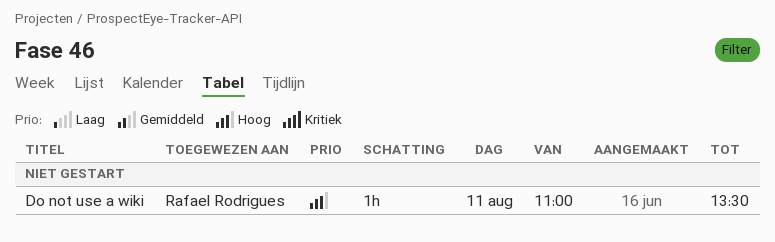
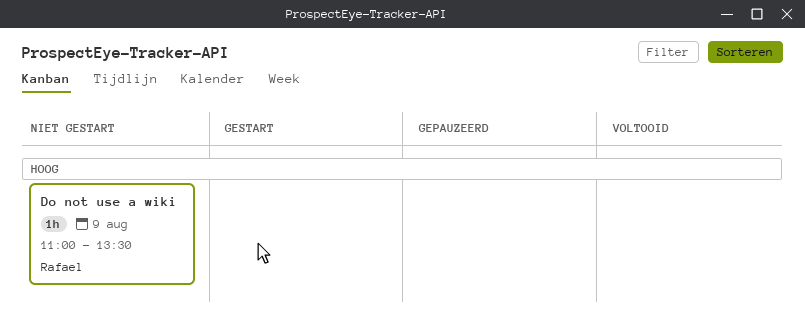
Do not use a wiki, day: Aug 11 -> Aug 9

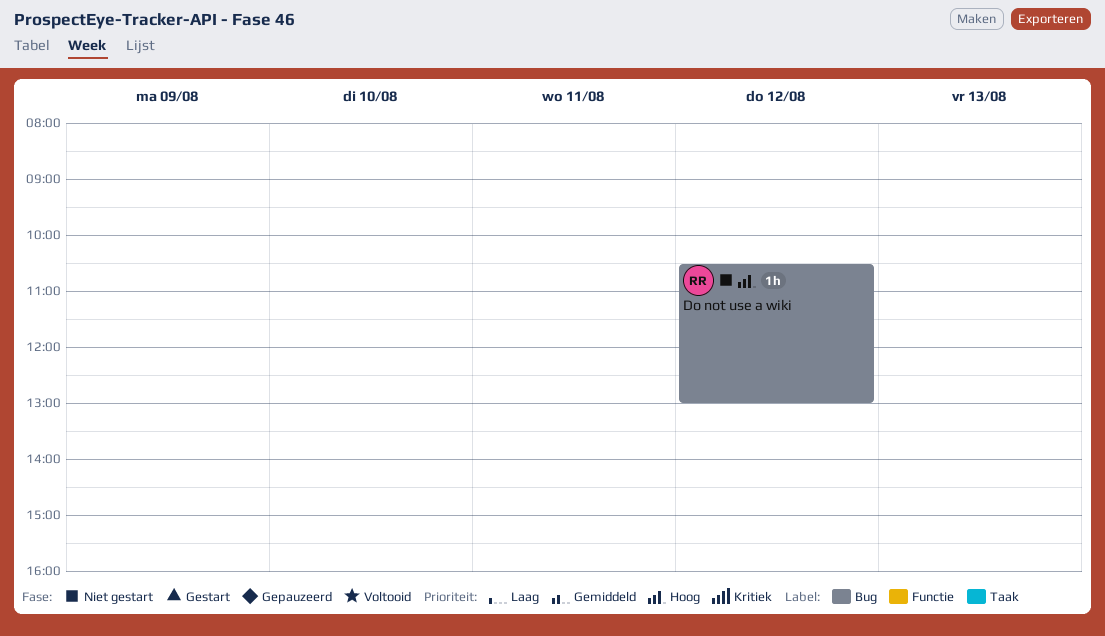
Do not use a wiki, day: Aug 9 -> Aug 12
Do not use a wiki, begins: 11:00 -> 10:30
Do not use a wiki, ends: 13:30 -> 13:00

